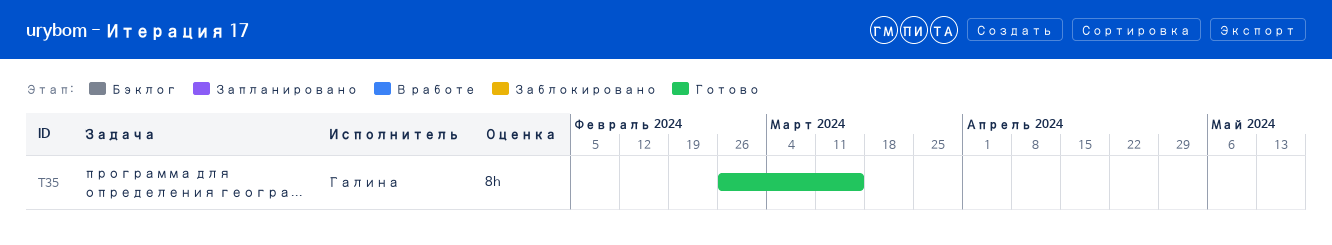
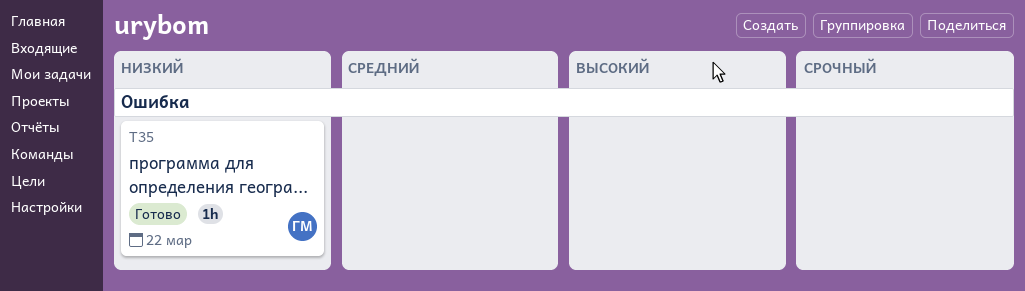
T35, estimate: 8h -> 1h
T35, due: Mar 15 -> Mar 22

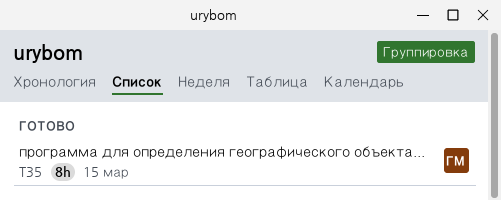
T35, estimate: 1h -> 8h
T35, due: Mar 22 -> Mar 15

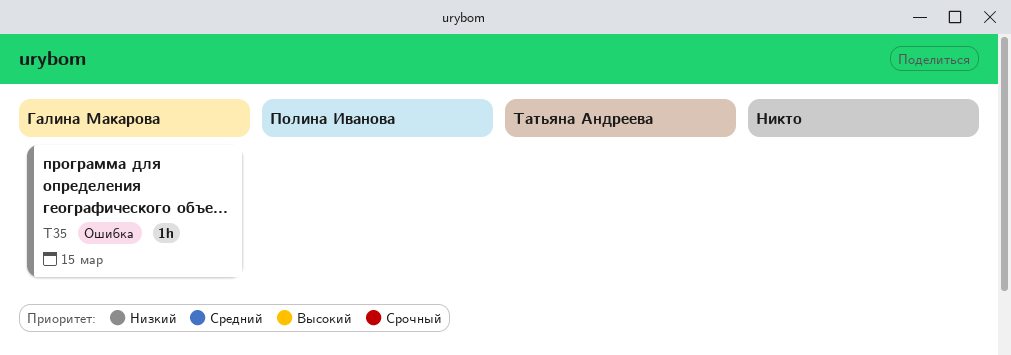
T35, estimate: 8h -> 1h

